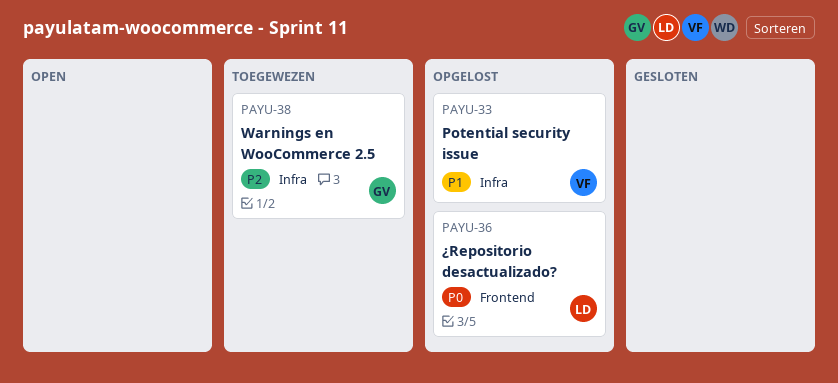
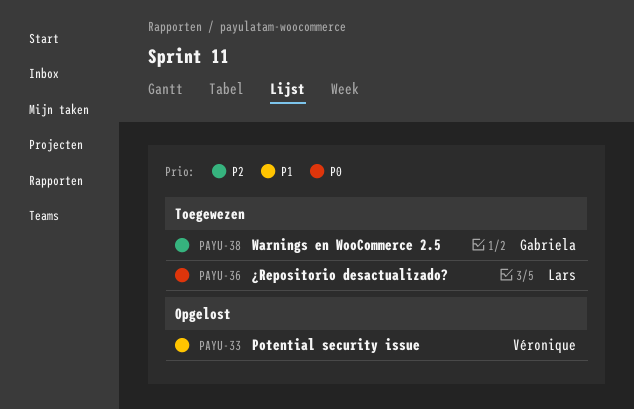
PAYU-36, status: Opgelost -> Toegewezen

